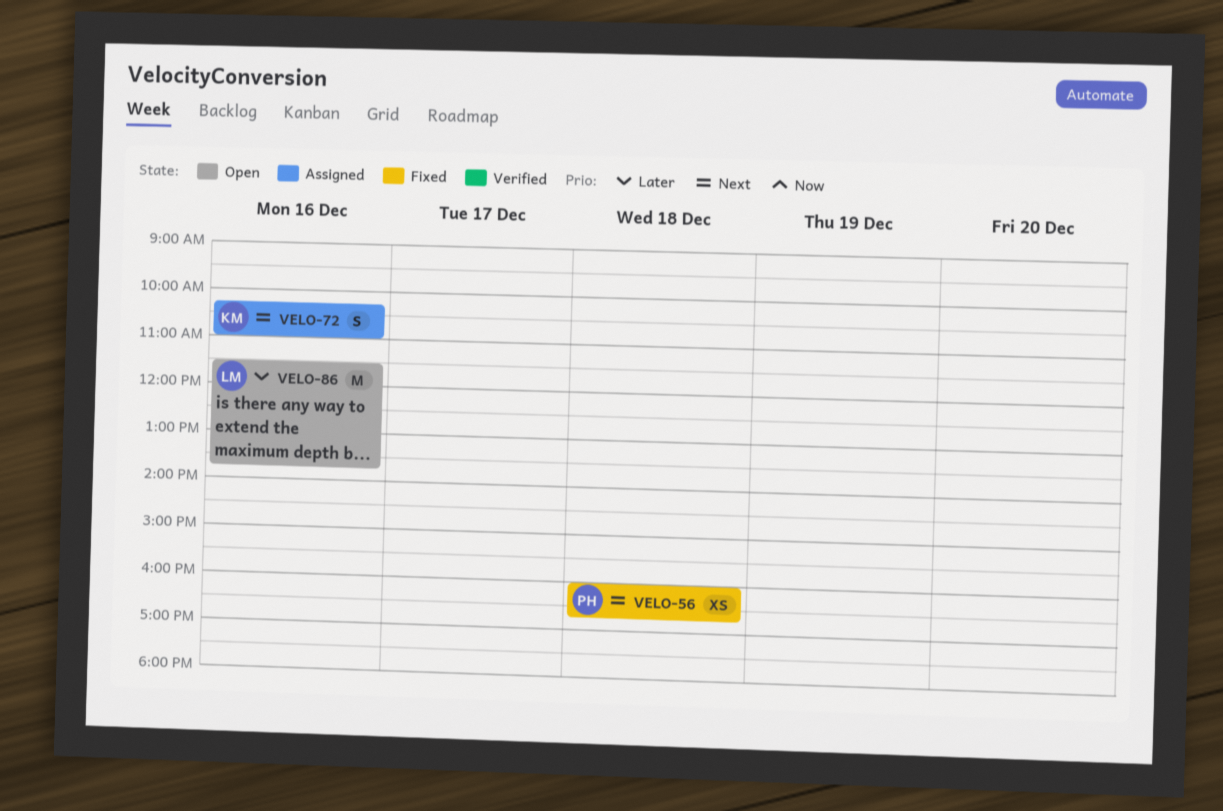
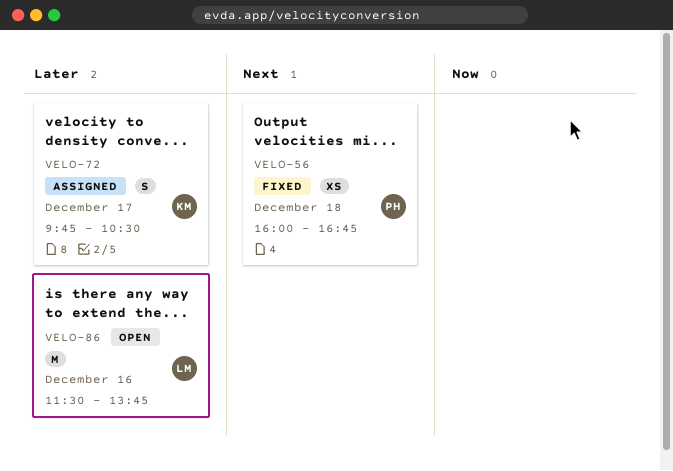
VELO-72, priority: Next -> Later
VELO-72, day: Dec 16 -> Dec 17
VELO-72, begins: 10:15 -> 09:45
VELO-72, ends: 11:00 -> 10:30

